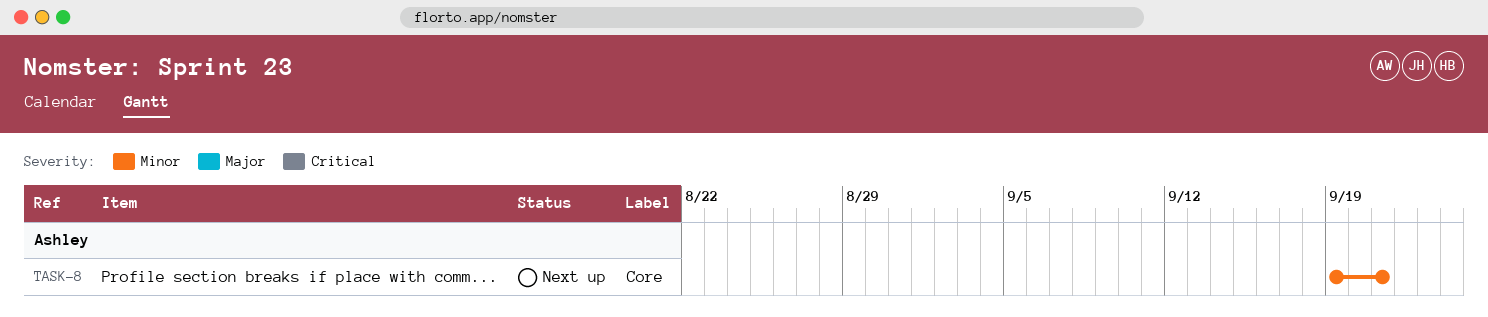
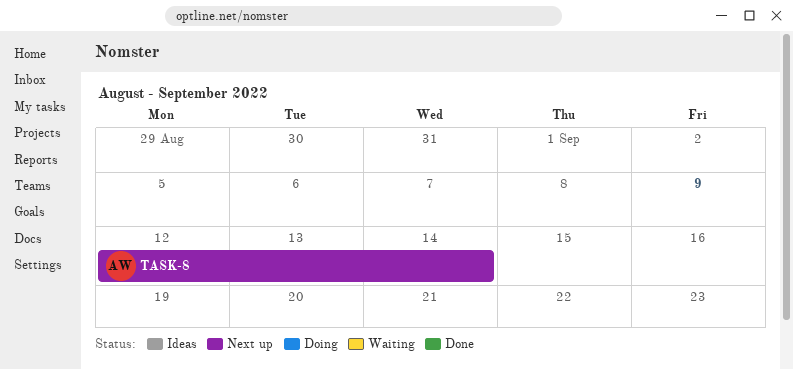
TASK-8, start: Sep 19 -> Sep 12
TASK-8, due: Sep 21 -> Sep 14

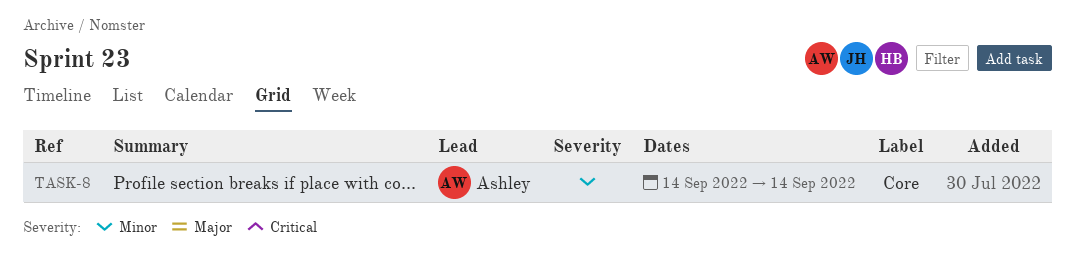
TASK-8, start: Sep 12 -> Sep 14

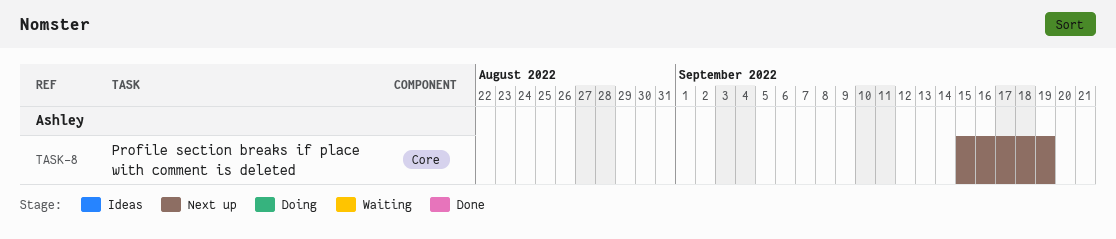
TASK-8, start: Sep 14 -> Sep 15
TASK-8, due: Sep 14 -> Sep 19

